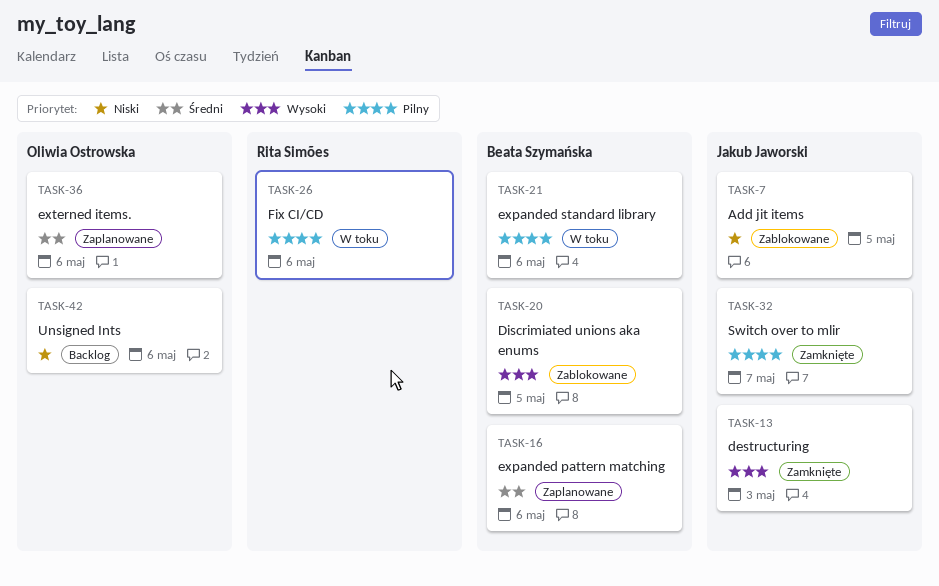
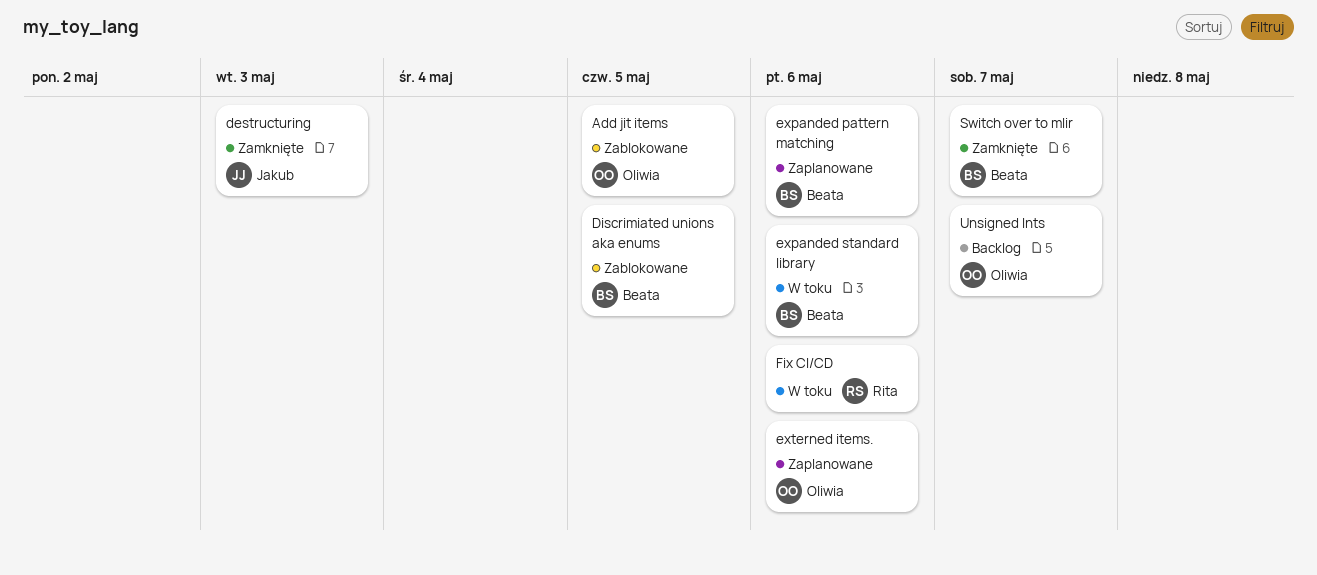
Add jit items, owner: Jakub Jaworski -> Oliwia Ostrowska
Switch over to mlir, owner: Jakub Jaworski -> Beata Szymańska
Unsigned Ints, due: May 6 -> May 7

